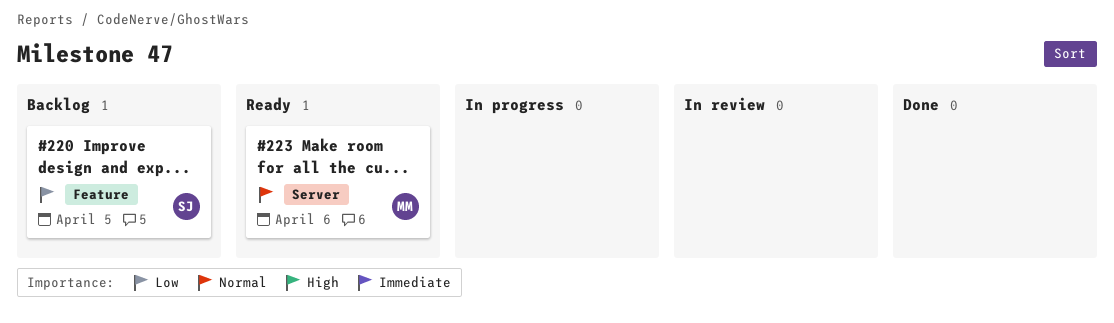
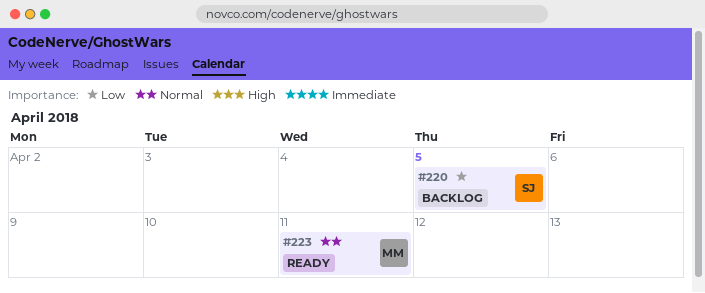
#223, due: Apr 6 -> Apr 11

